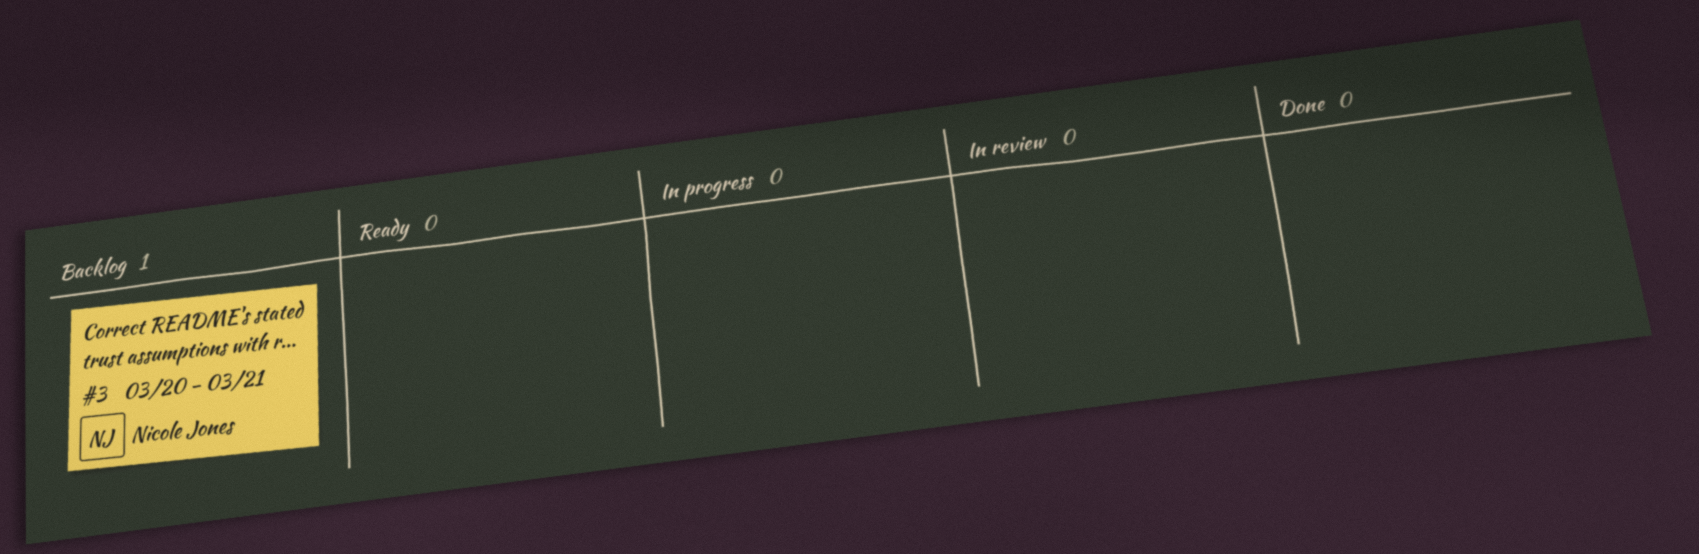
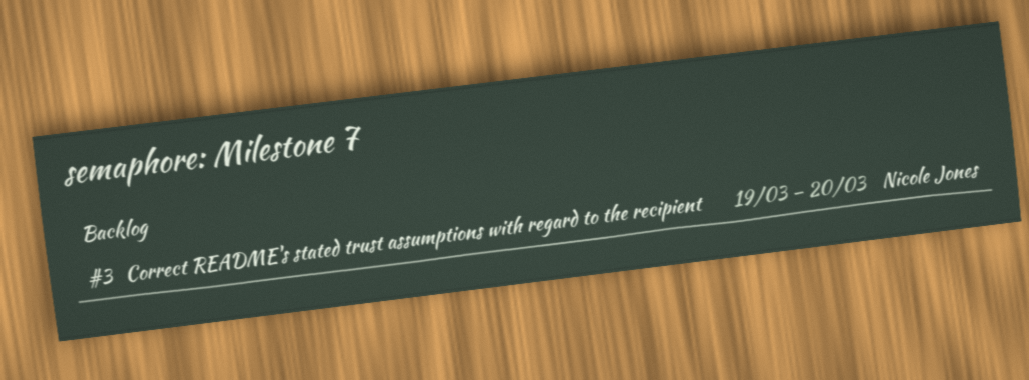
#3, start: Mar 20 -> Mar 19
#3, due: Mar 21 -> Mar 20

